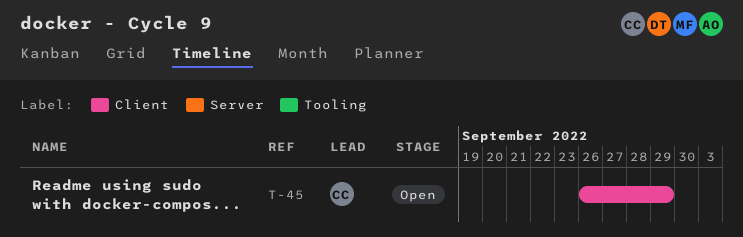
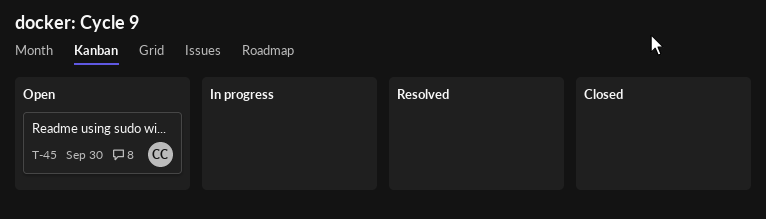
T-45, due: Sep 29 -> Sep 30

